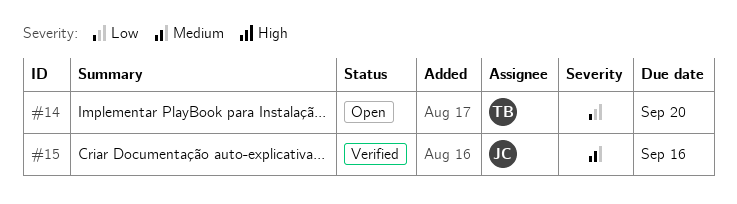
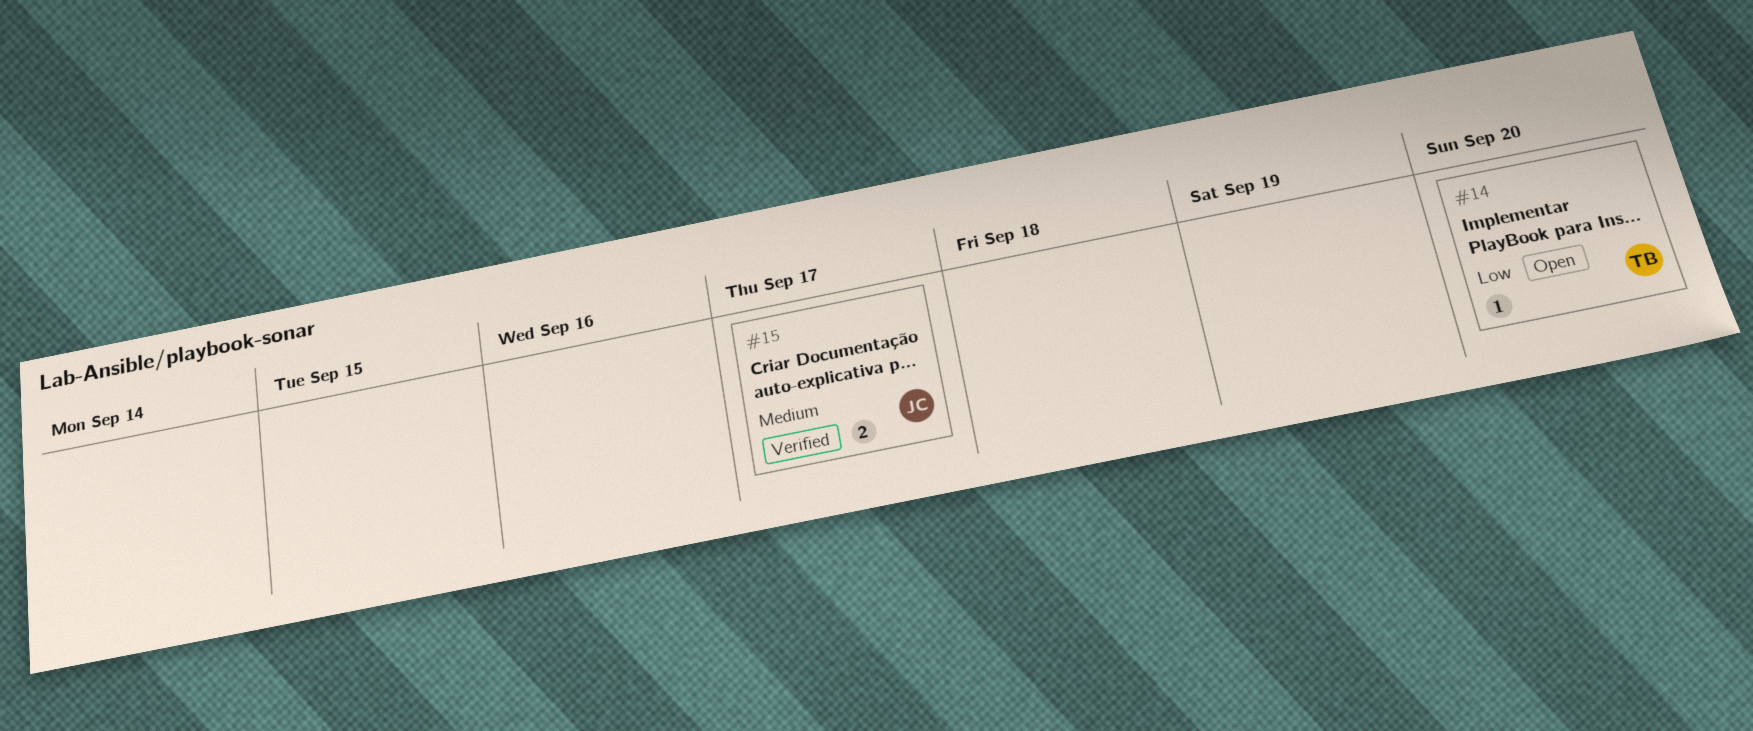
#15, due: Sep 16 -> Sep 17

